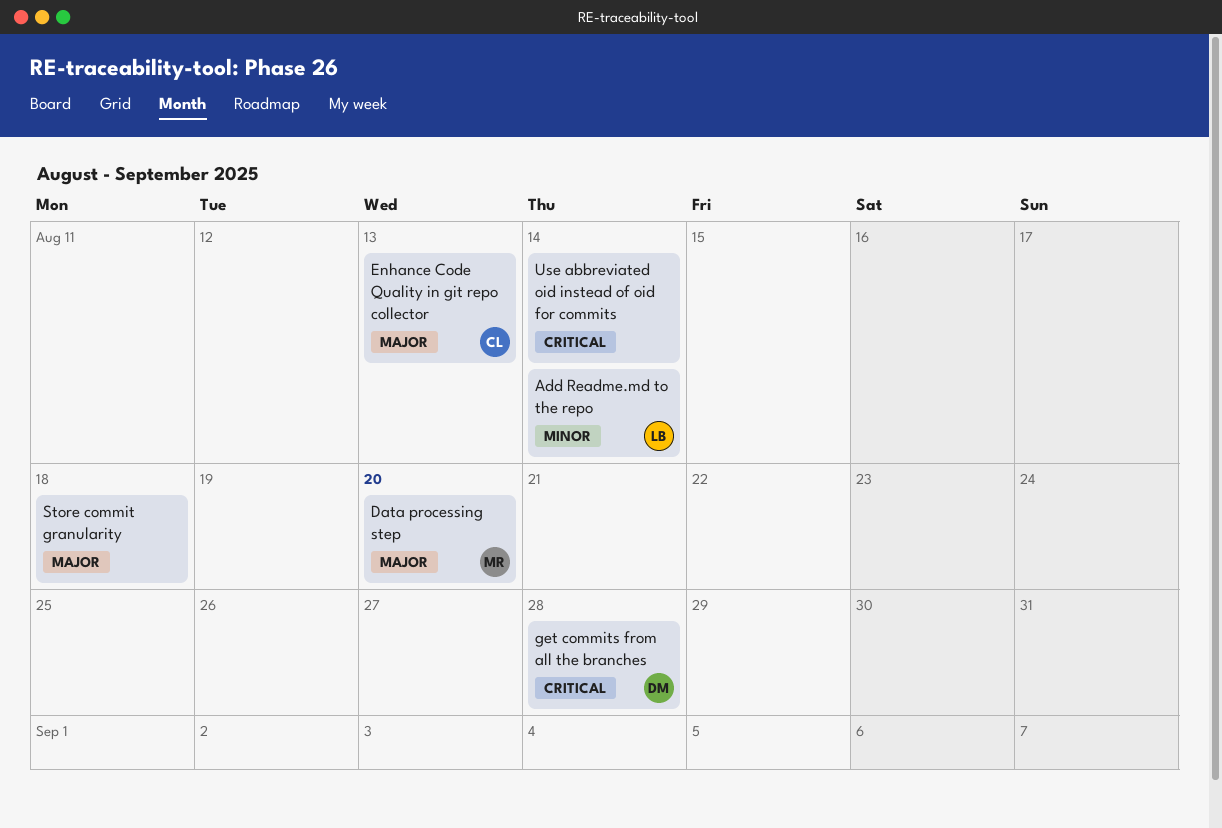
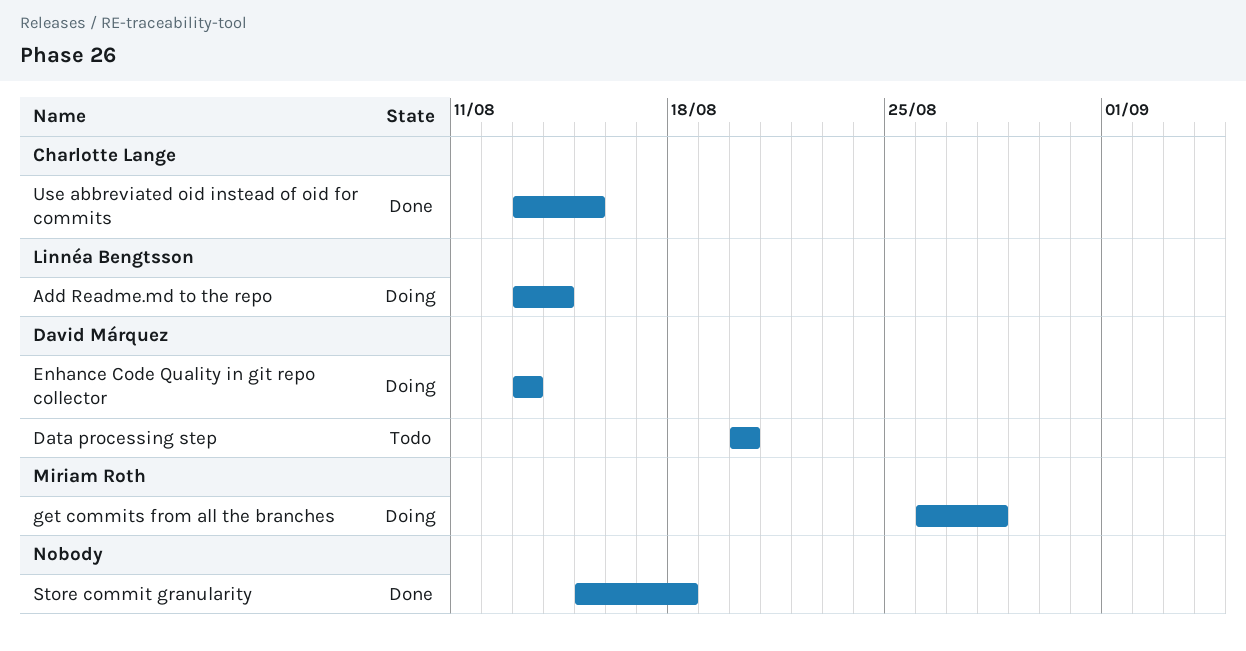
Data processing step, owner: Miriam Roth -> David Márquez
Enhance Code Quality in git repo collector, owner: Charlotte Lange -> David Márquez
get commits from all the branches, owner: David Márquez -> Miriam Roth
Use abbreviated oid instead of oid for commits, owner: none -> Charlotte Lange
Use abbreviated oid instead of oid for commits, due: Aug 14 -> Aug 15

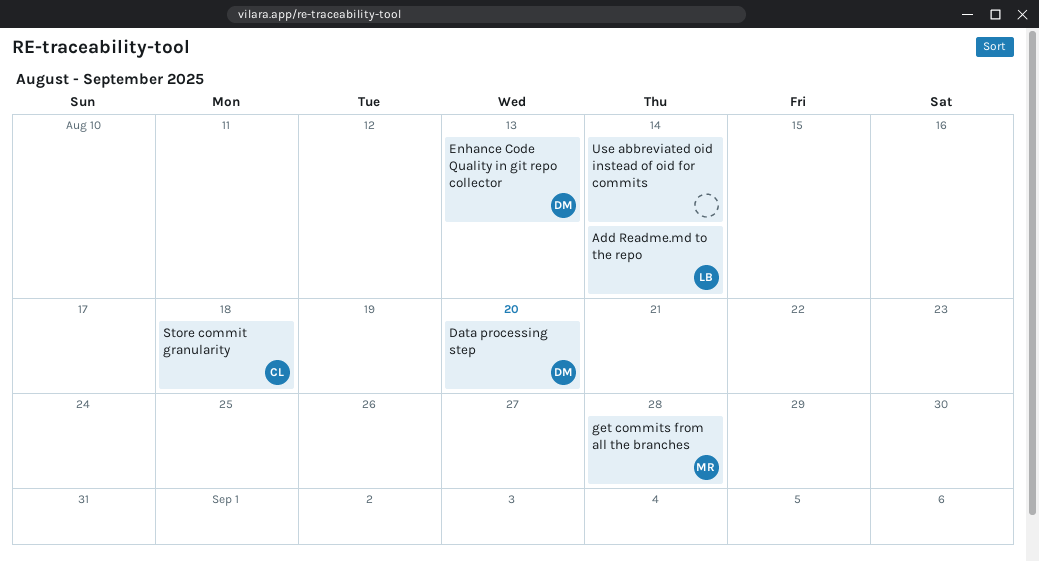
Store commit granularity, owner: none -> Charlotte Lange
Use abbreviated oid instead of oid for commits, owner: Charlotte Lange -> none
Use abbreviated oid instead of oid for commits, due: Aug 15 -> Aug 14

